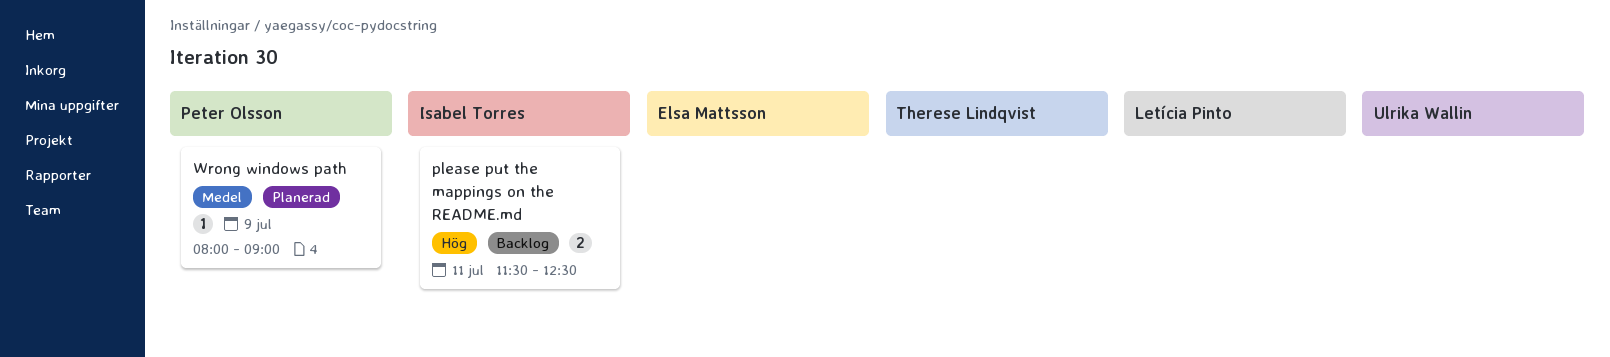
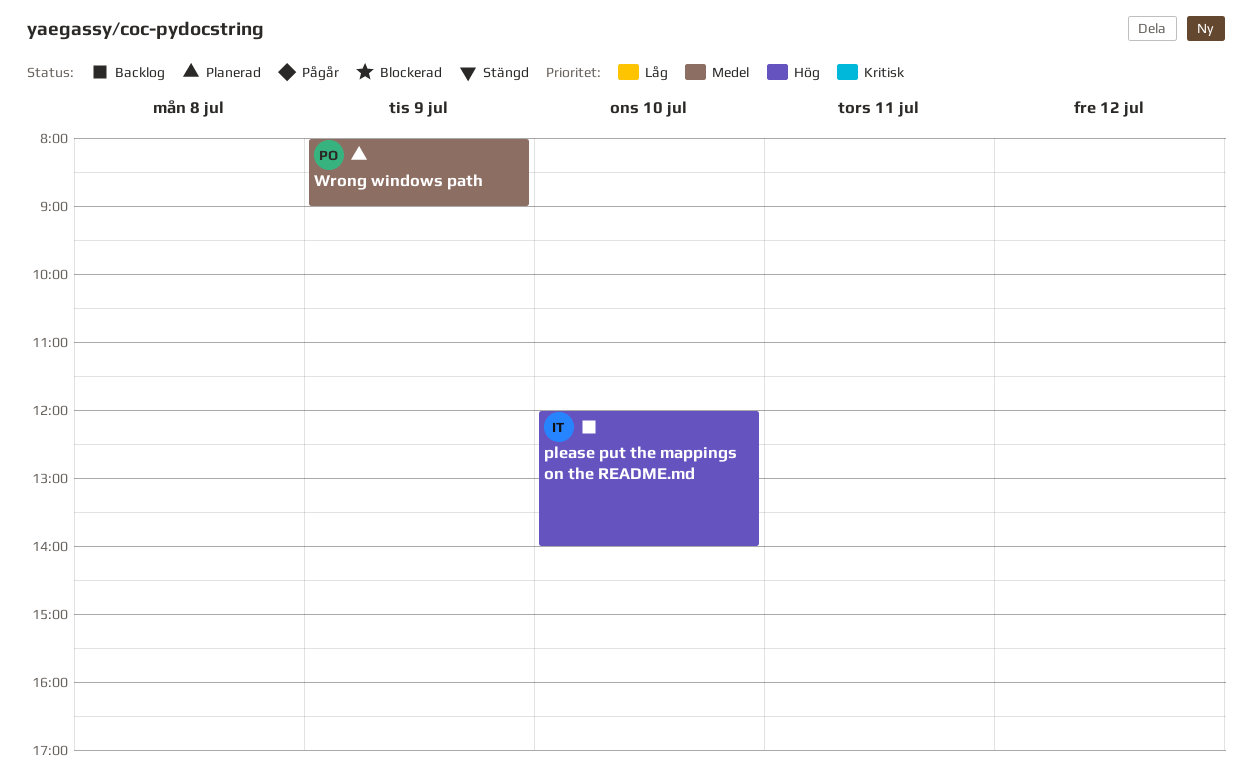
please put the mappings on the README.md, day: Jul 11 -> Jul 10
please put the mappings on the README.md, begins: 11:30 -> 12:00
please put the mappings on the README.md, ends: 12:30 -> 14:00

